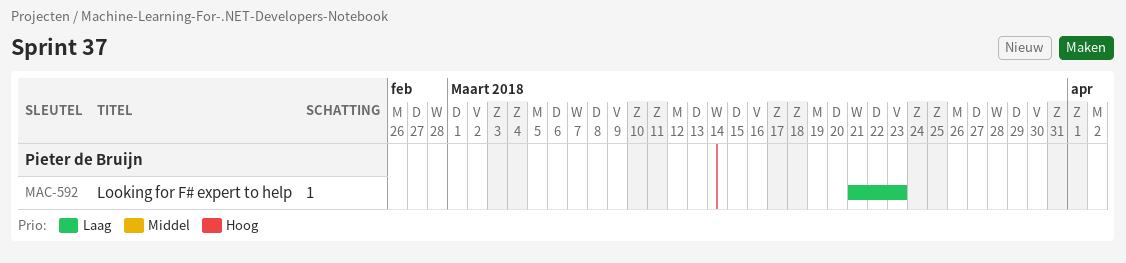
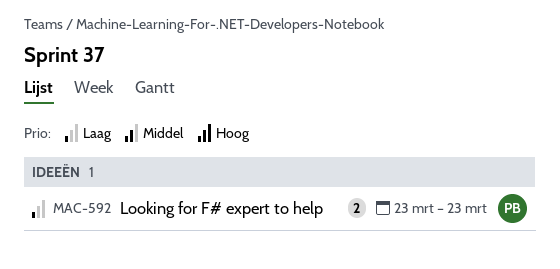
MAC-592, estimate: 1 -> 2
MAC-592, start: Mar 21 -> Mar 23

